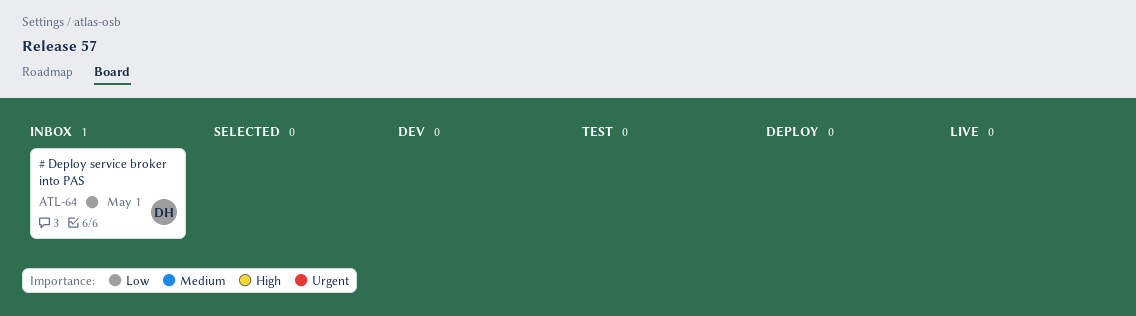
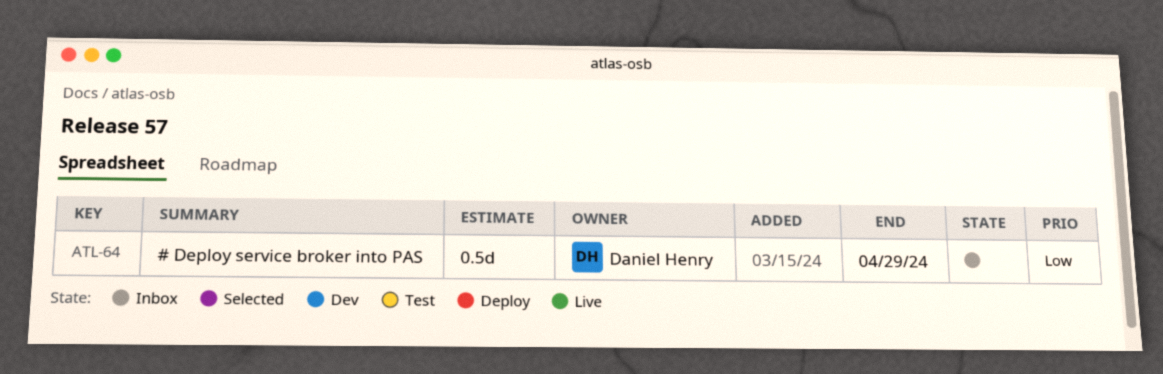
ATL-64, due: May 1 -> Apr 29

